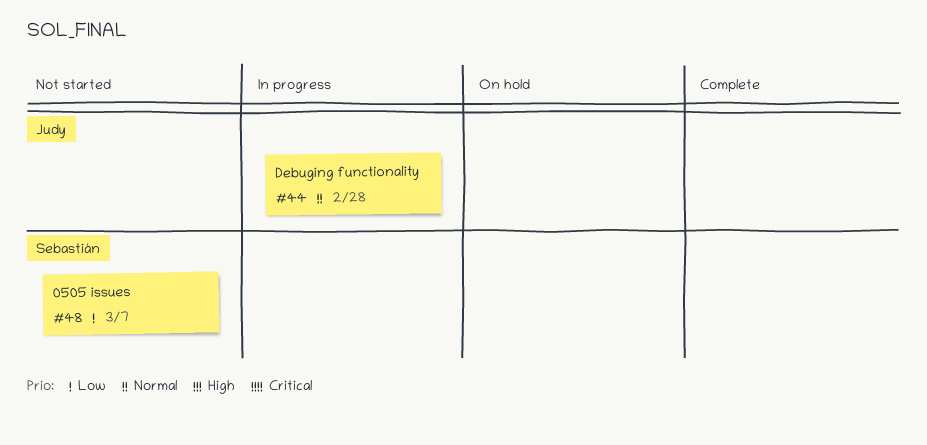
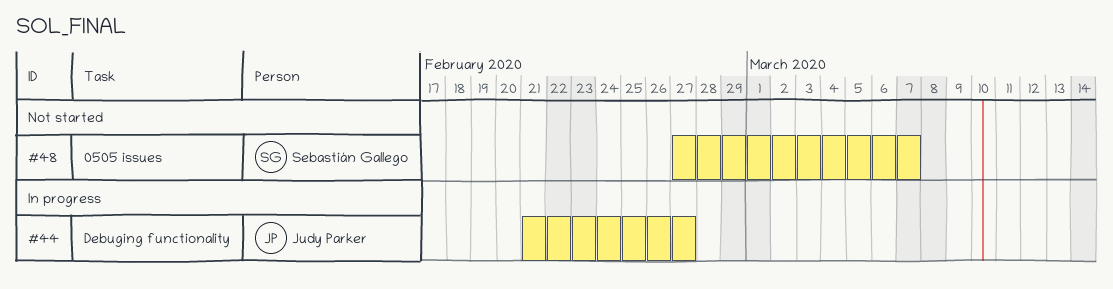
#44, due: Feb 28 -> Feb 27

